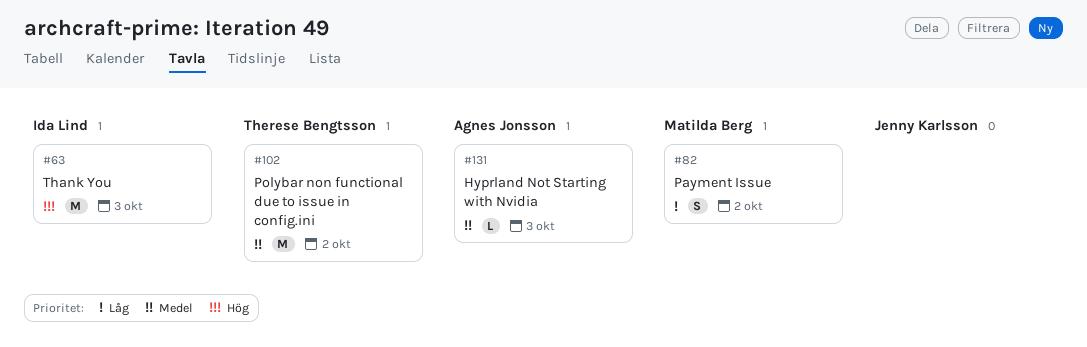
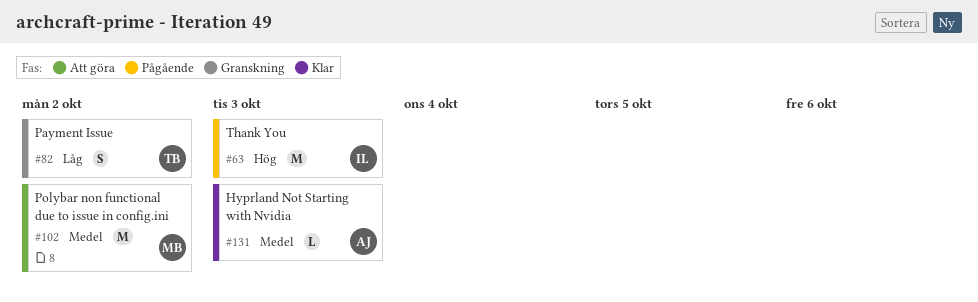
#82, owner: Matilda Berg -> Therese Bengtsson
#102, owner: Therese Bengtsson -> Matilda Berg

